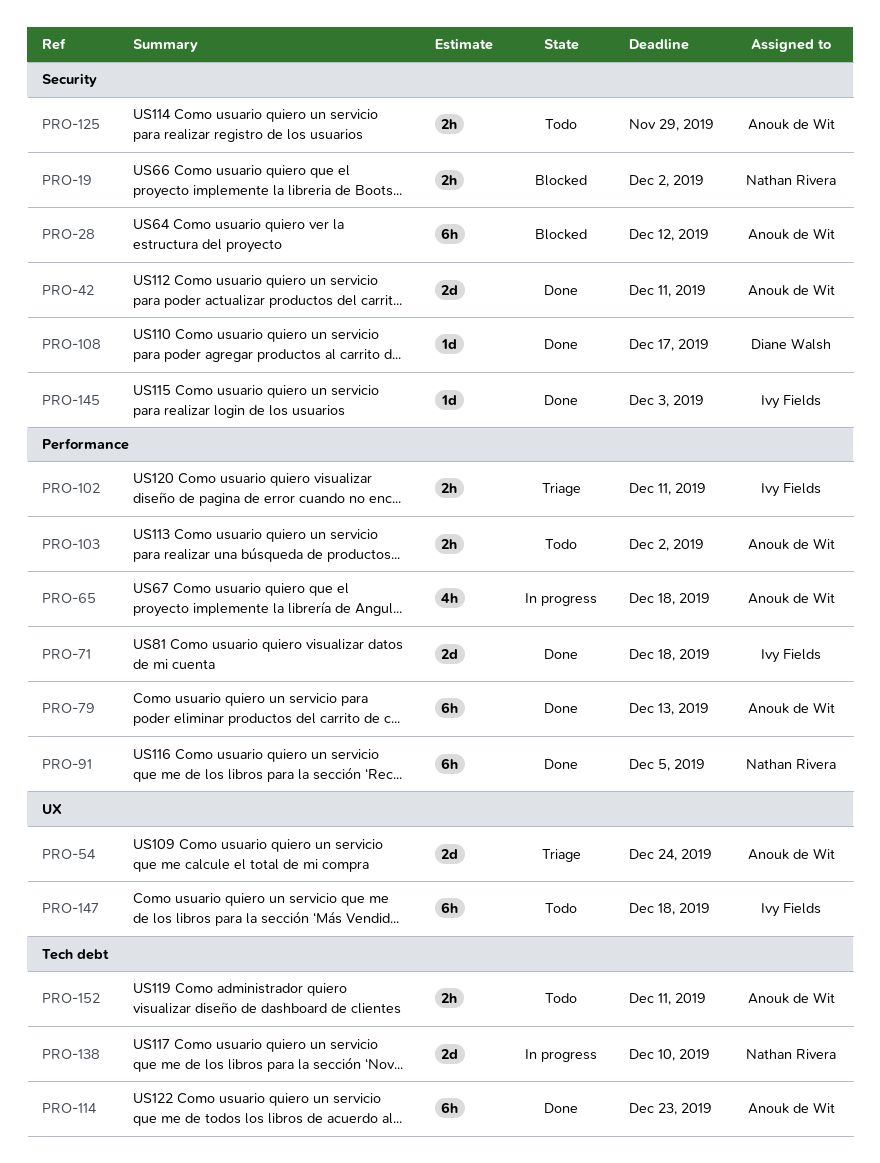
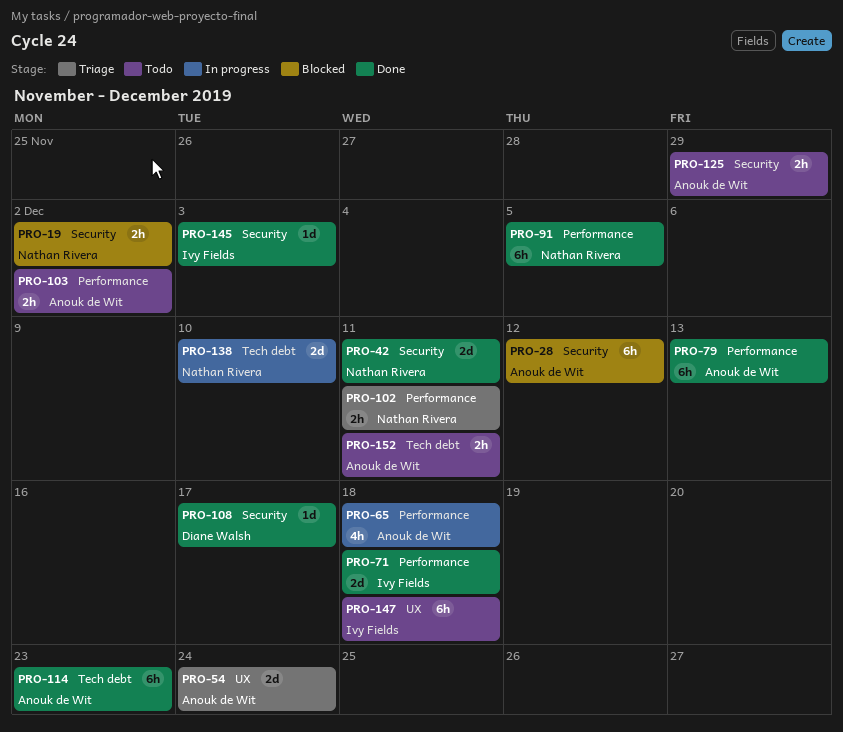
PRO-42, owner: Anouk de Wit -> Nathan Rivera
PRO-102, owner: Ivy Fields -> Nathan Rivera

